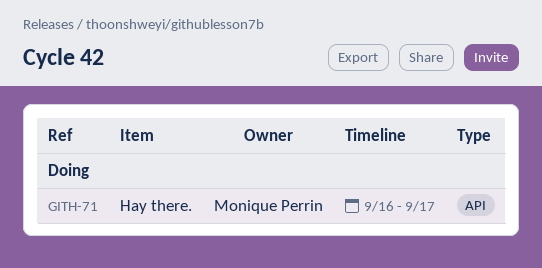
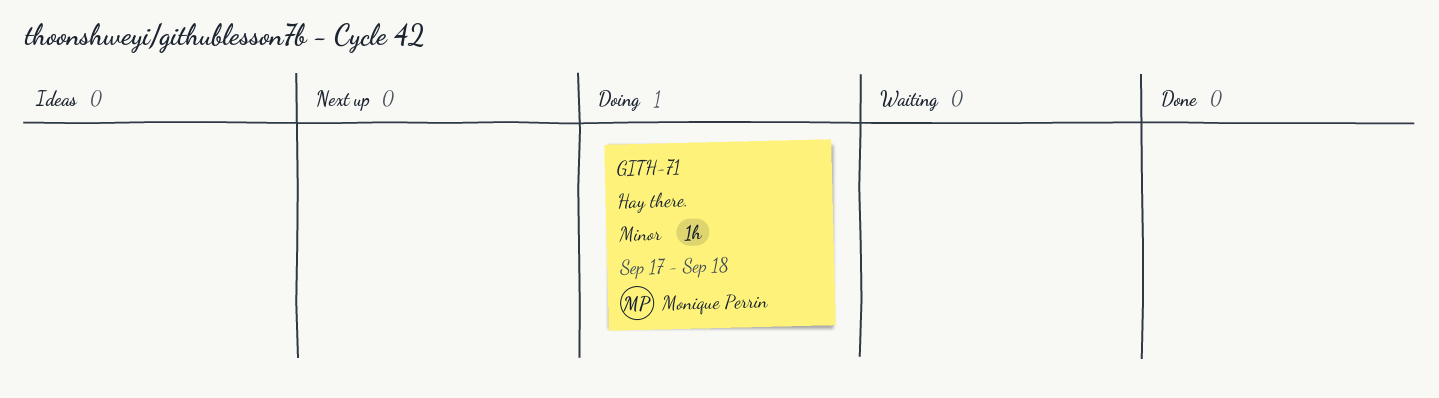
GITH-71, start: Sep 16 -> Sep 17
GITH-71, due: Sep 17 -> Sep 18

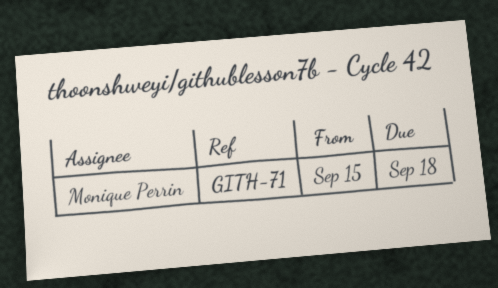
GITH-71, start: Sep 17 -> Sep 15

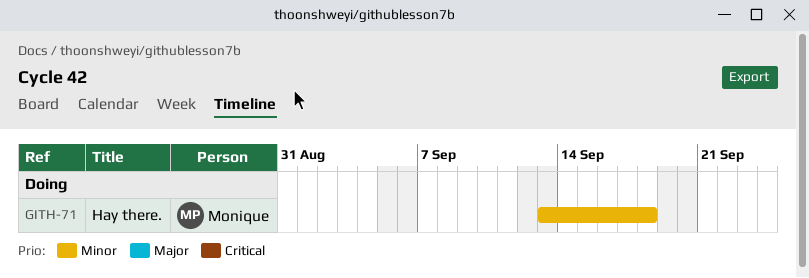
GITH-71, start: Sep 15 -> Sep 13

